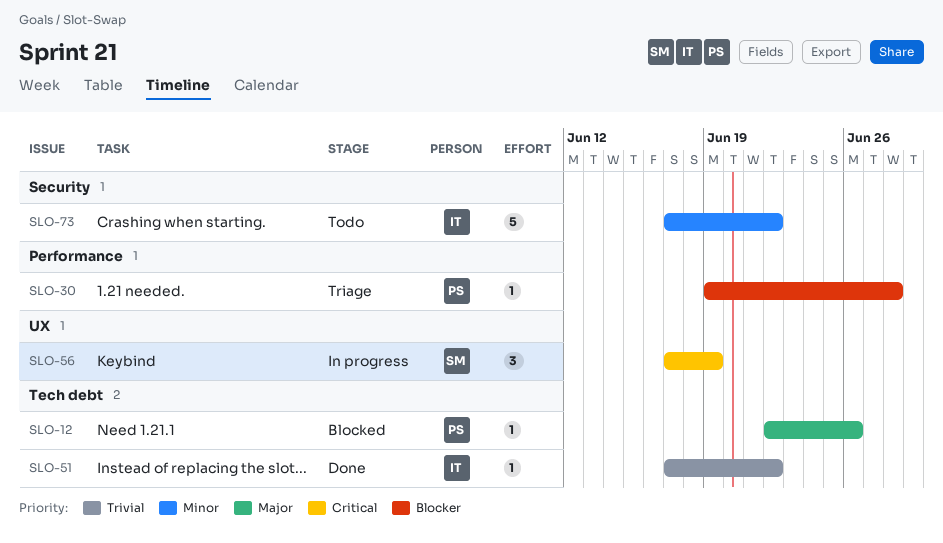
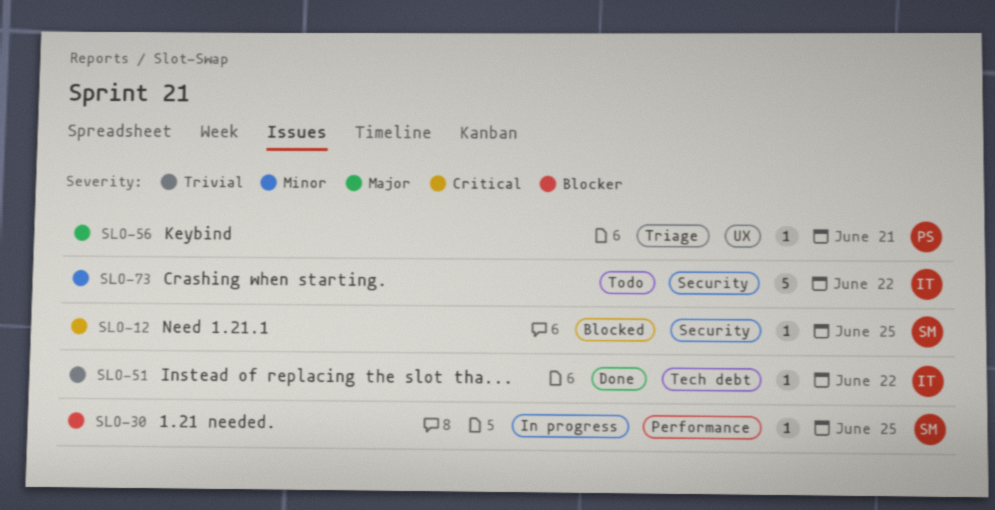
SLO-12, owner: PS -> SM
SLO-12, priority: Major -> Critical
SLO-12, label: Tech debt -> Security
SLO-12, due: Jun 26 -> Jun 25
SLO-30, status: Triage -> In progress
SLO-30, owner: PS -> SM
SLO-30, due: Jun 28 -> Jun 25
SLO-56, status: In progress -> Triage
SLO-56, owner: SM -> PS
SLO-56, priority: Critical -> Major
SLO-56, estimate: 3 -> 1
SLO-56, due: Jun 19 -> Jun 21

